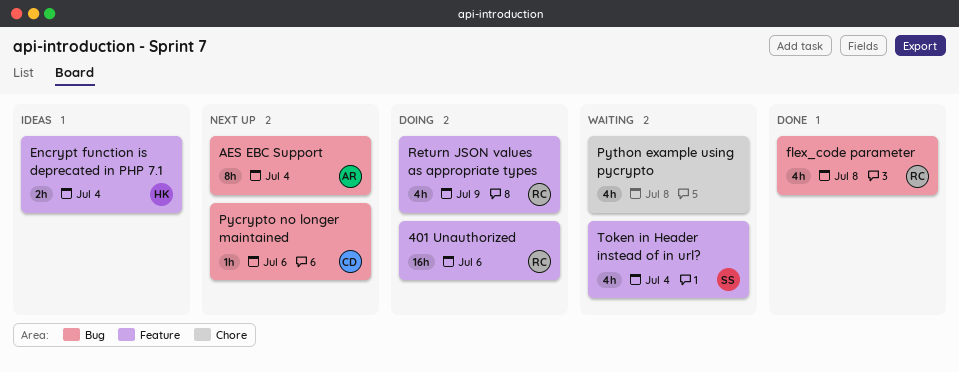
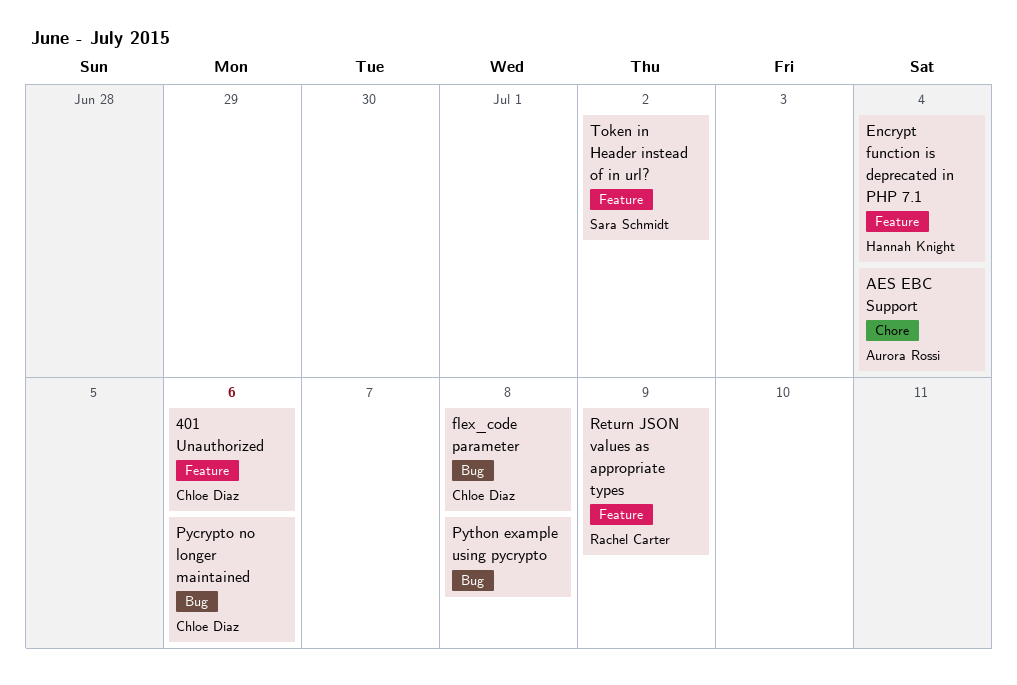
401 Unauthorized, owner: Rachel Carter -> Chloe Diaz
AES EBC Support, label: Bug -> Chore
flex_code parameter, owner: Rachel Carter -> Chloe Diaz
Python example using pycrypto, label: Chore -> Bug
Token in Header instead of in url?, due: Jul 4 -> Jul 2

